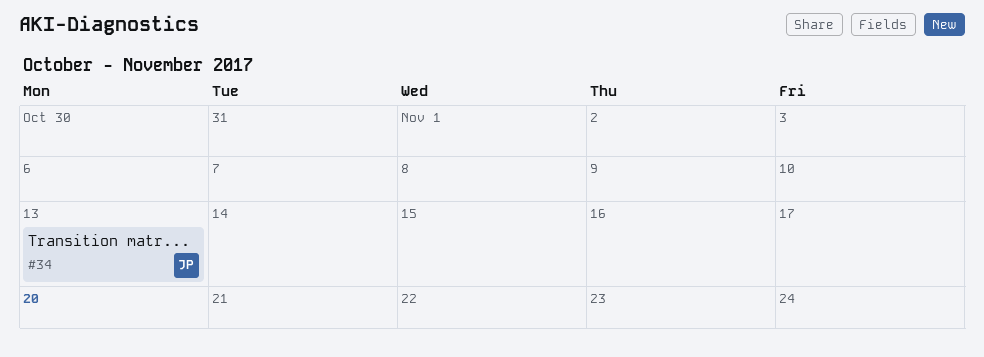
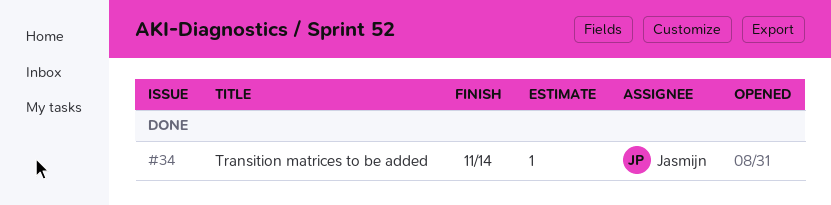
#34, due: Nov 13 -> Nov 14

